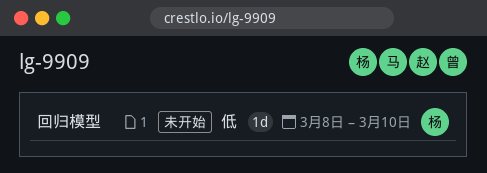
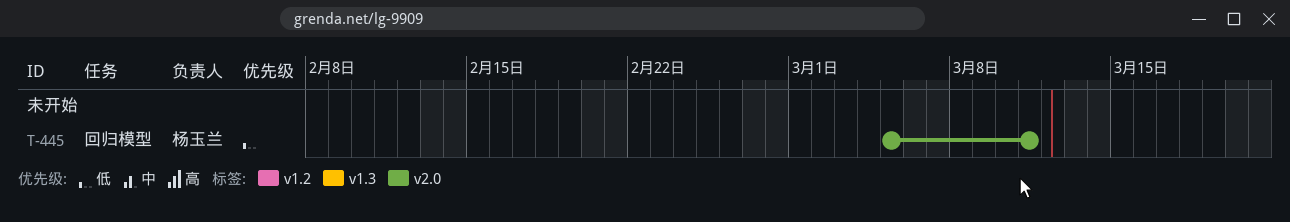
回归模型, start: Mar 8 -> Mar 5
回归模型, due: Mar 10 -> Mar 11

